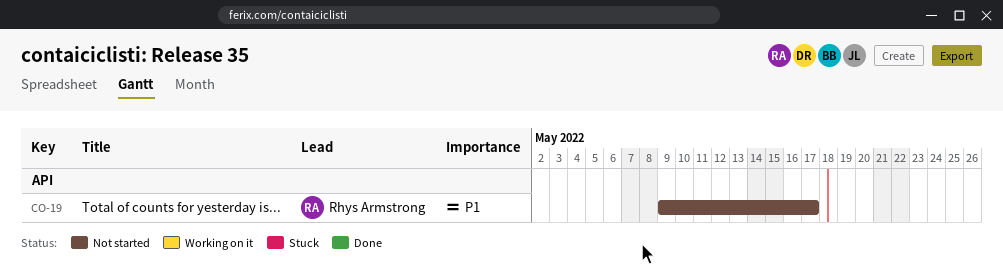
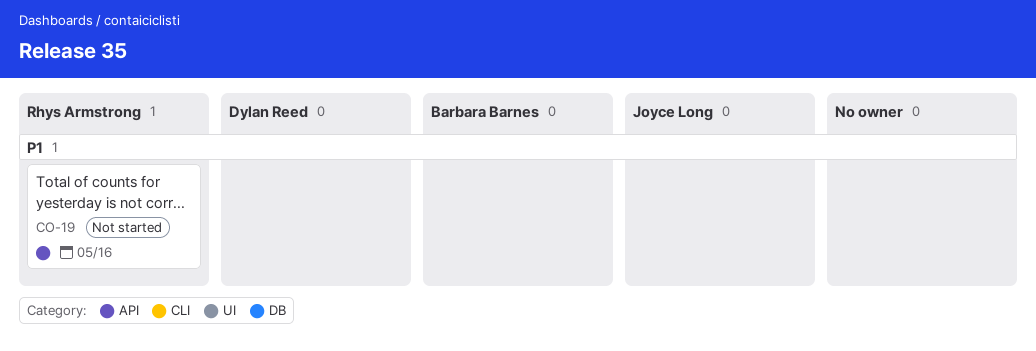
CO-19, due: May 17 -> May 16

